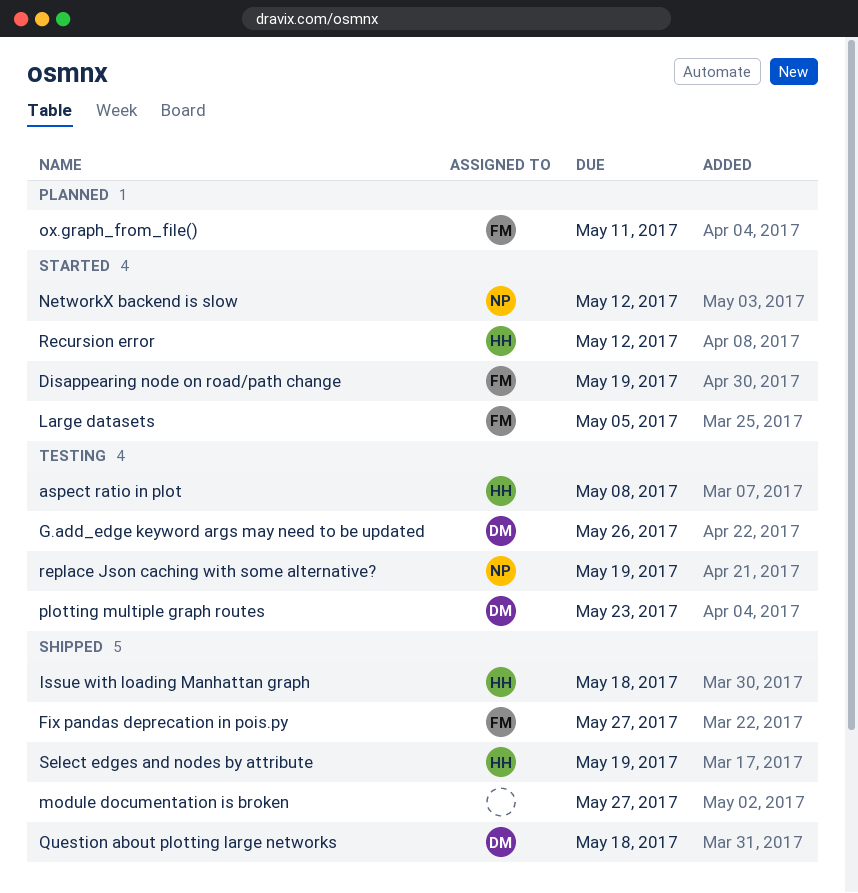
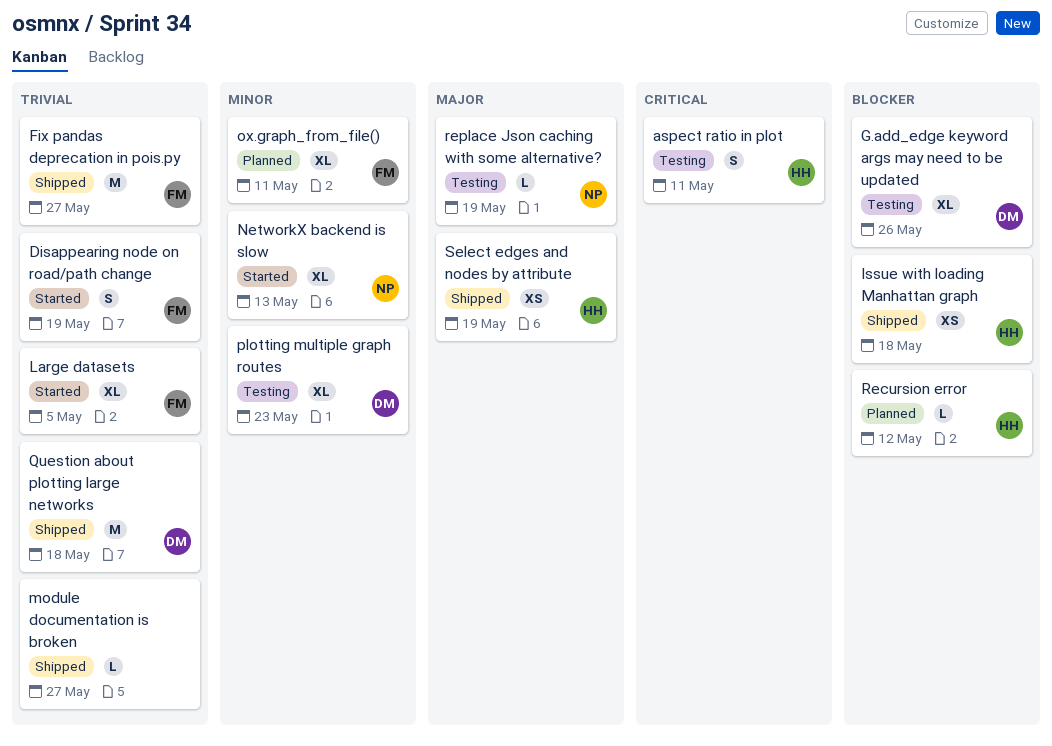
aspect ratio in plot, due: May 8 -> May 11
NetworkX backend is slow, due: May 12 -> May 13
Recursion error, status: Started -> Planned

